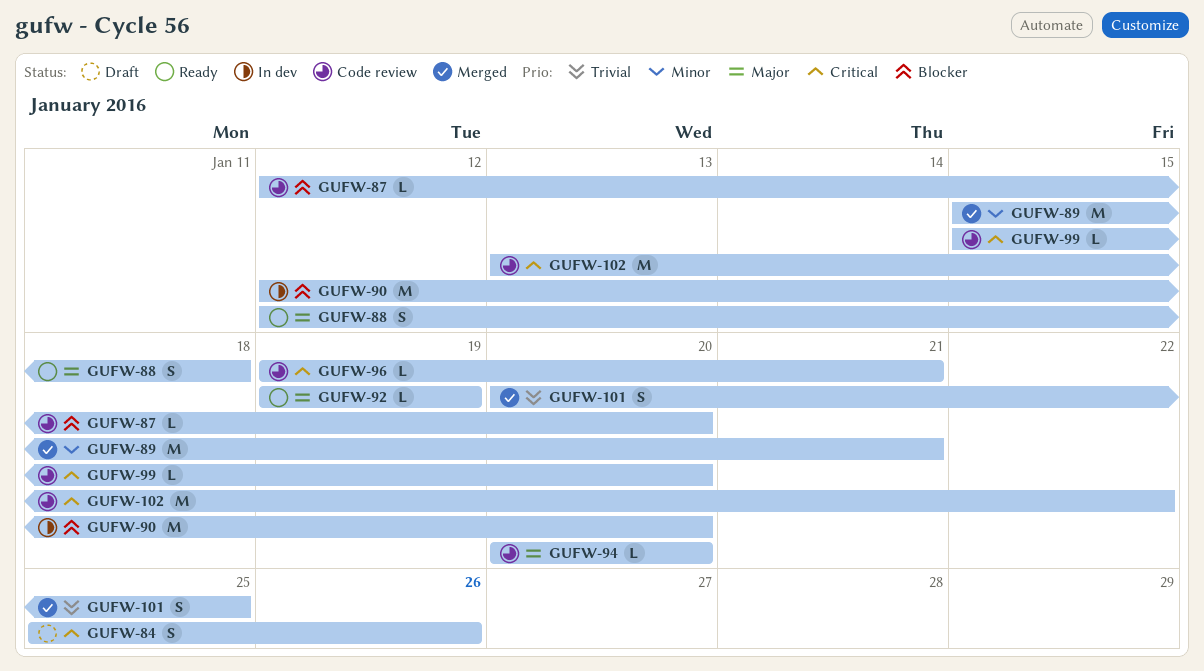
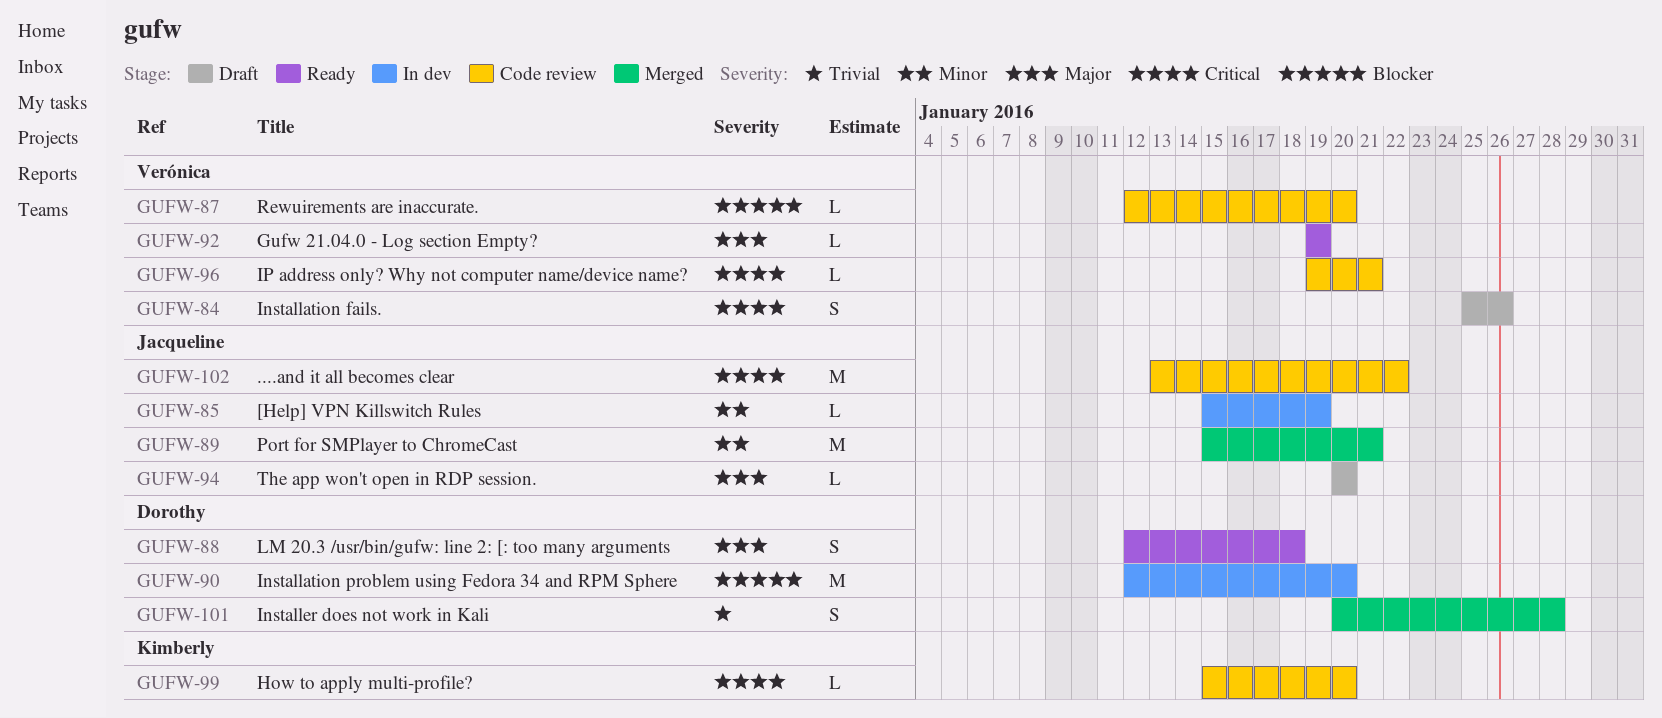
GUFW-85: none -> present
GUFW-94, status: Code review -> Draft
GUFW-101, due: Jan 25 -> Jan 28

